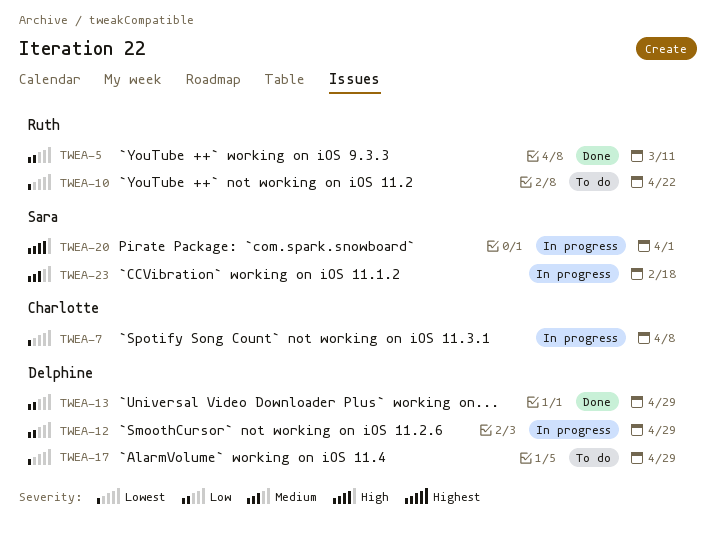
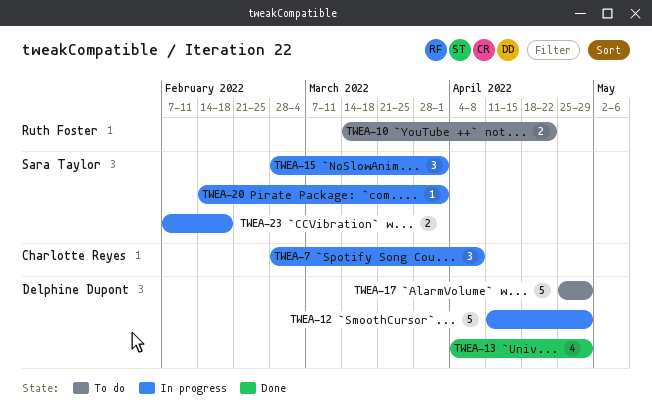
TWEA-5: present -> none
TWEA-15: none -> present

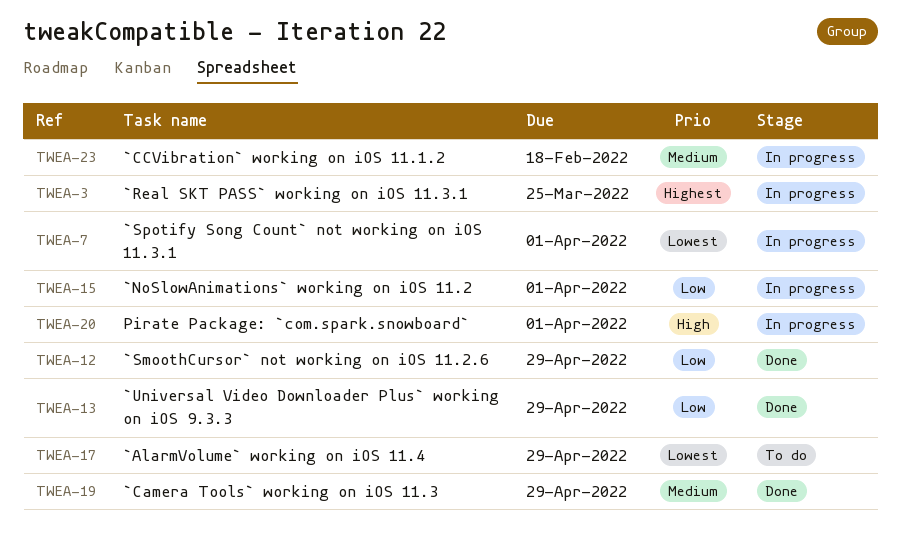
TWEA-3: none -> present
TWEA-7, due: Apr 8 -> Apr 1
TWEA-10: present -> none
TWEA-12, status: In progress -> Done
TWEA-19: none -> present

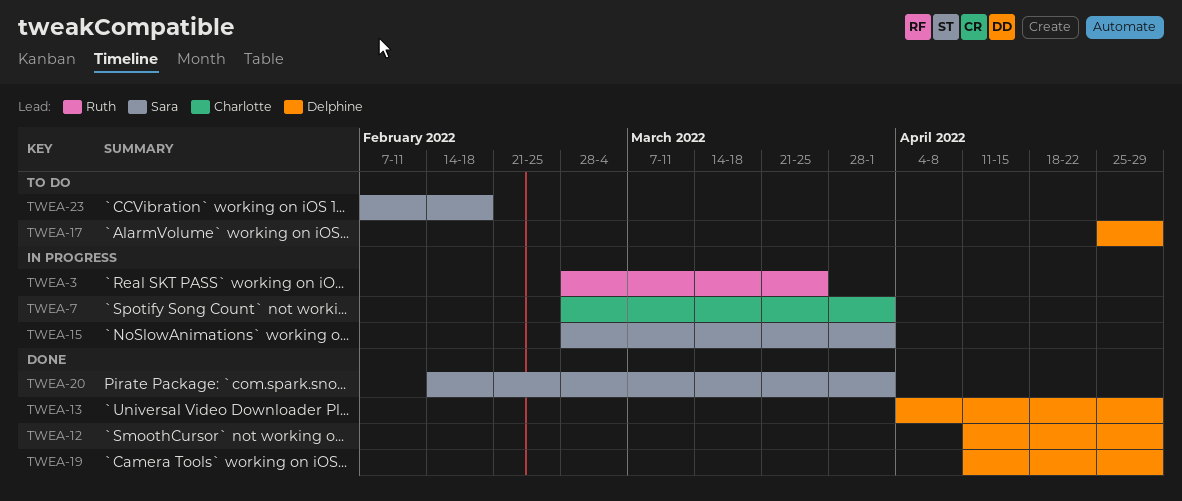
TWEA-20, status: In progress -> Done
TWEA-23, status: In progress -> To do

